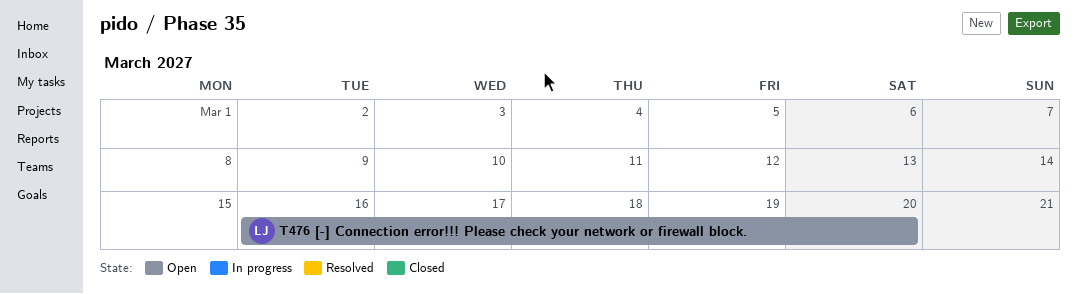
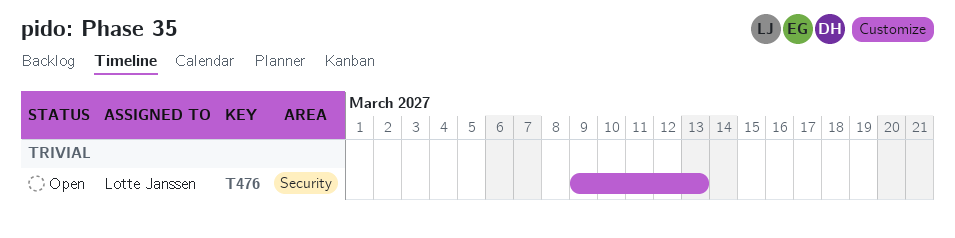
T476, start: Mar 16 -> Mar 9
T476, due: Mar 20 -> Mar 13

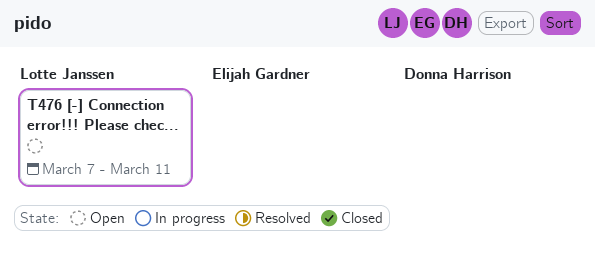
T476, start: Mar 9 -> Mar 7
T476, due: Mar 13 -> Mar 11

